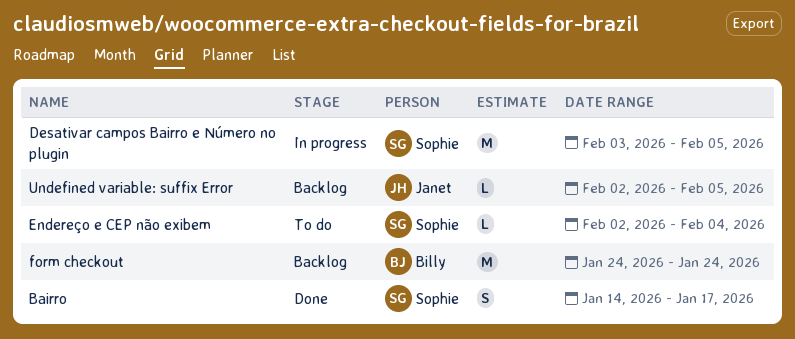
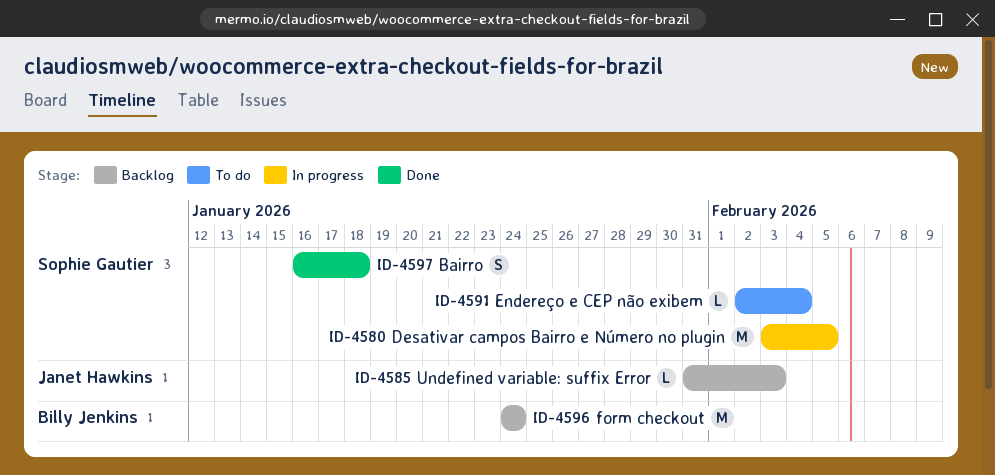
Bairro, start: Jan 14 -> Jan 16
Bairro, due: Jan 17 -> Jan 18
Undefined variable: suffix Error, start: Feb 2 -> Jan 31
Undefined variable: suffix Error, due: Feb 5 -> Feb 3

